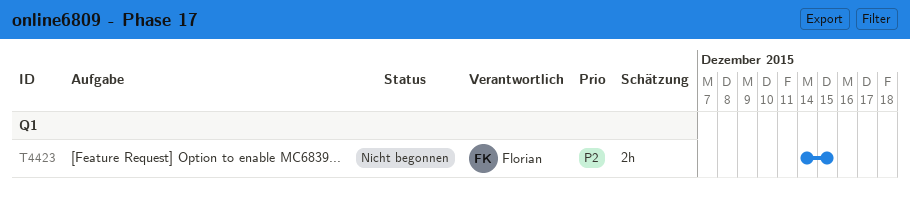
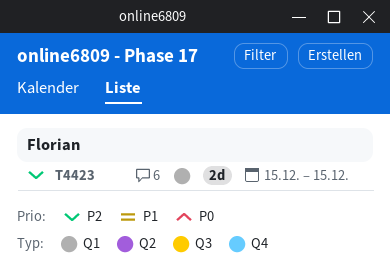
T4423, estimate: 2h -> 2d
T4423, start: Dec 14 -> Dec 15

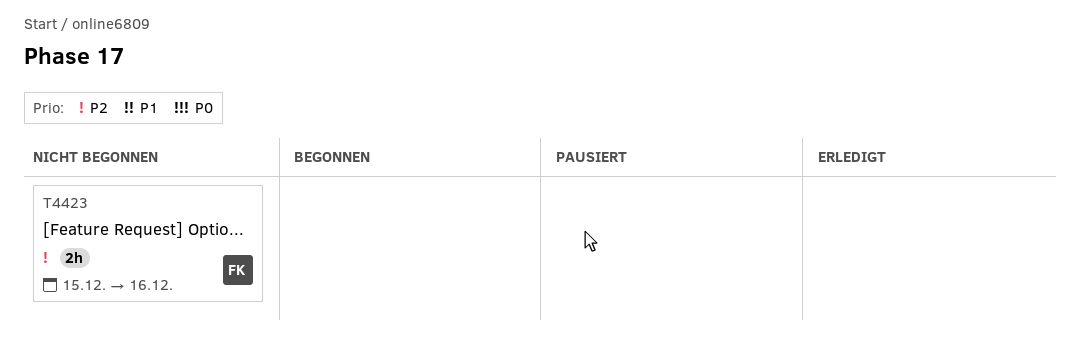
T4423, estimate: 2d -> 2h
T4423, due: Dec 15 -> Dec 16

